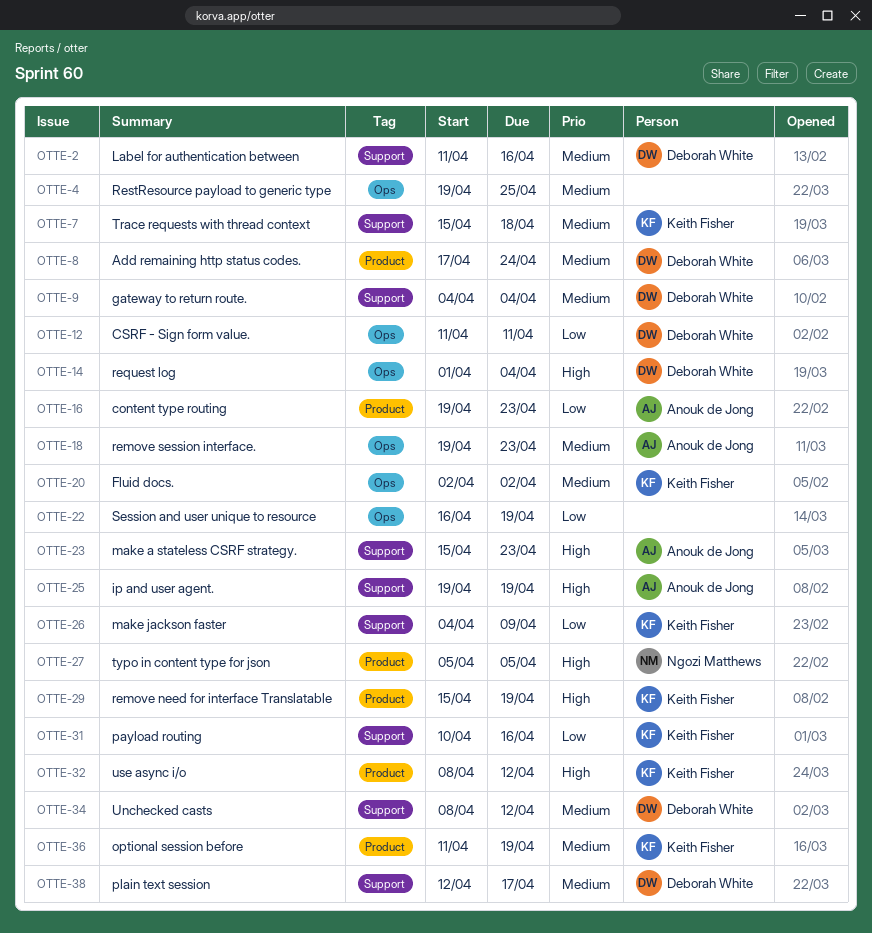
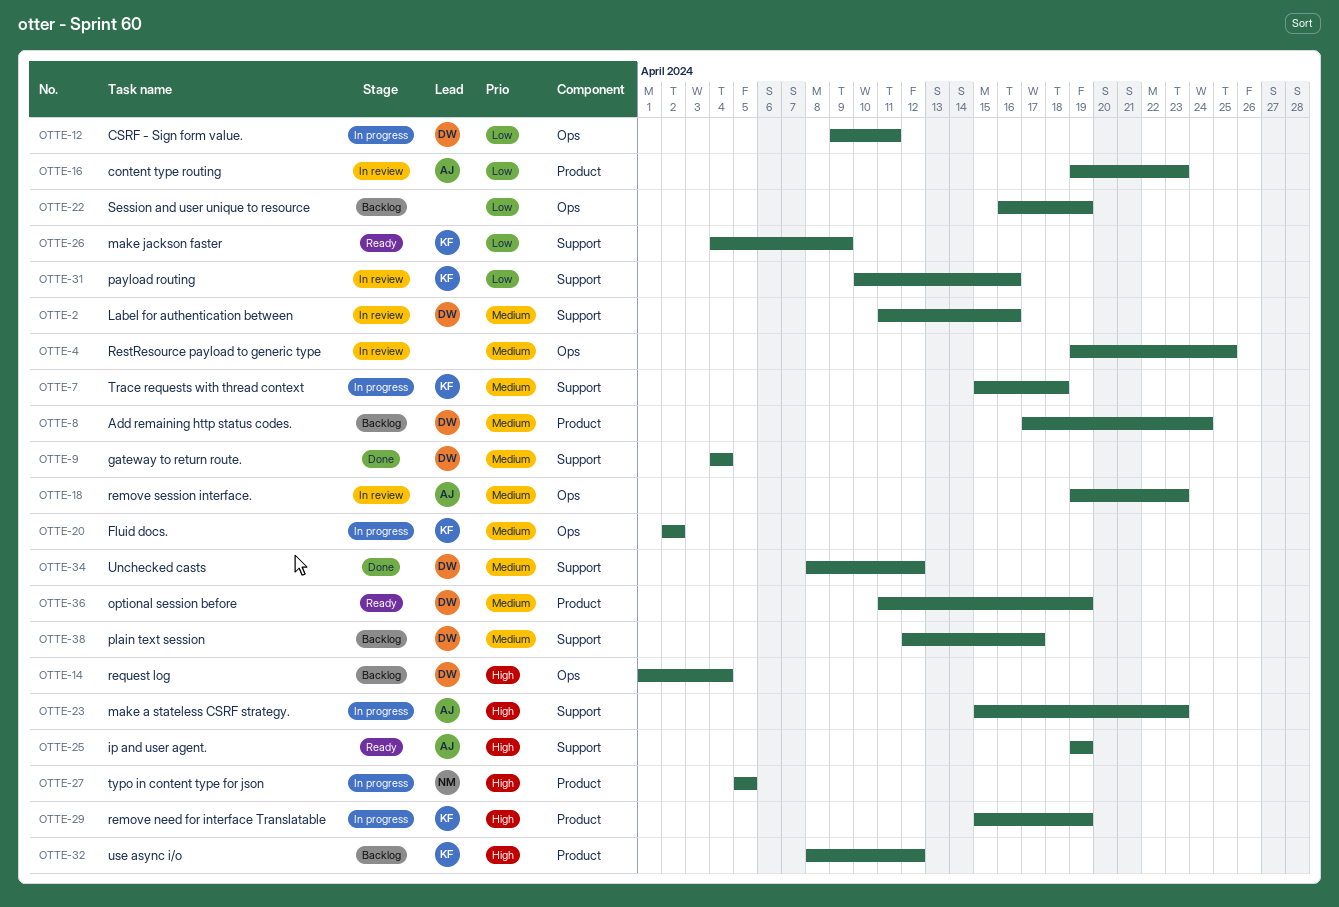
OTTE-12, start: Apr 11 -> Apr 9
OTTE-36, owner: Keith Fisher -> Deborah White

